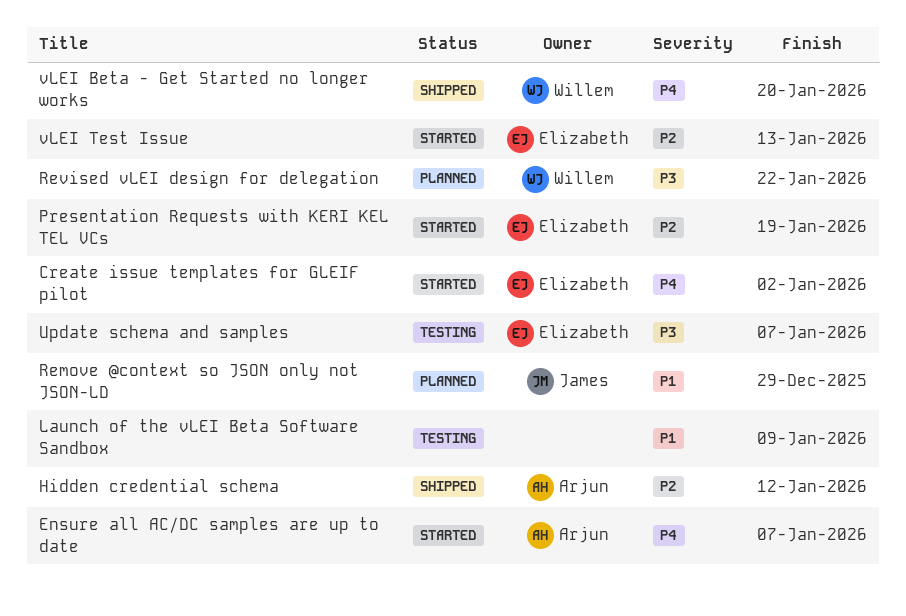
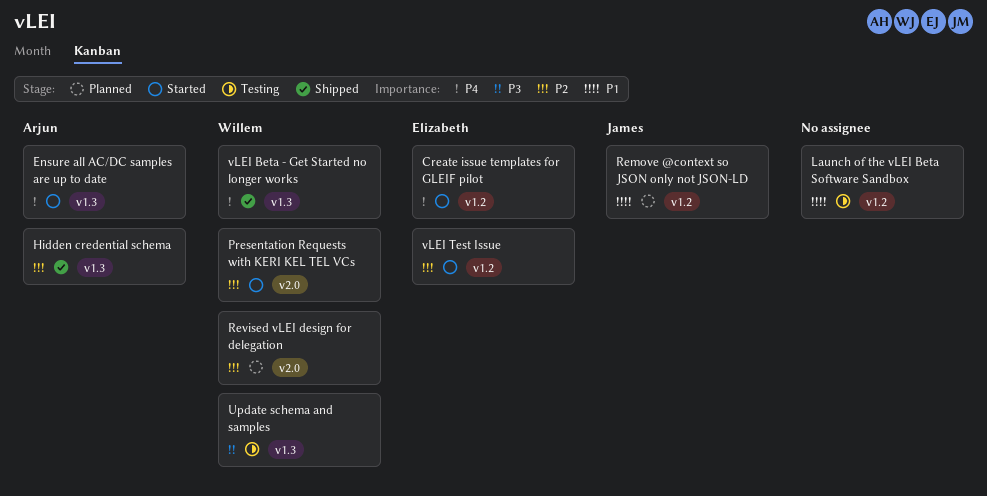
Presentation Requests with KERI KEL TEL VCs, owner: Elizabeth -> Willem
Revised vLEI design for delegation, priority: P3 -> P2
Update schema and samples, owner: Elizabeth -> Willem

